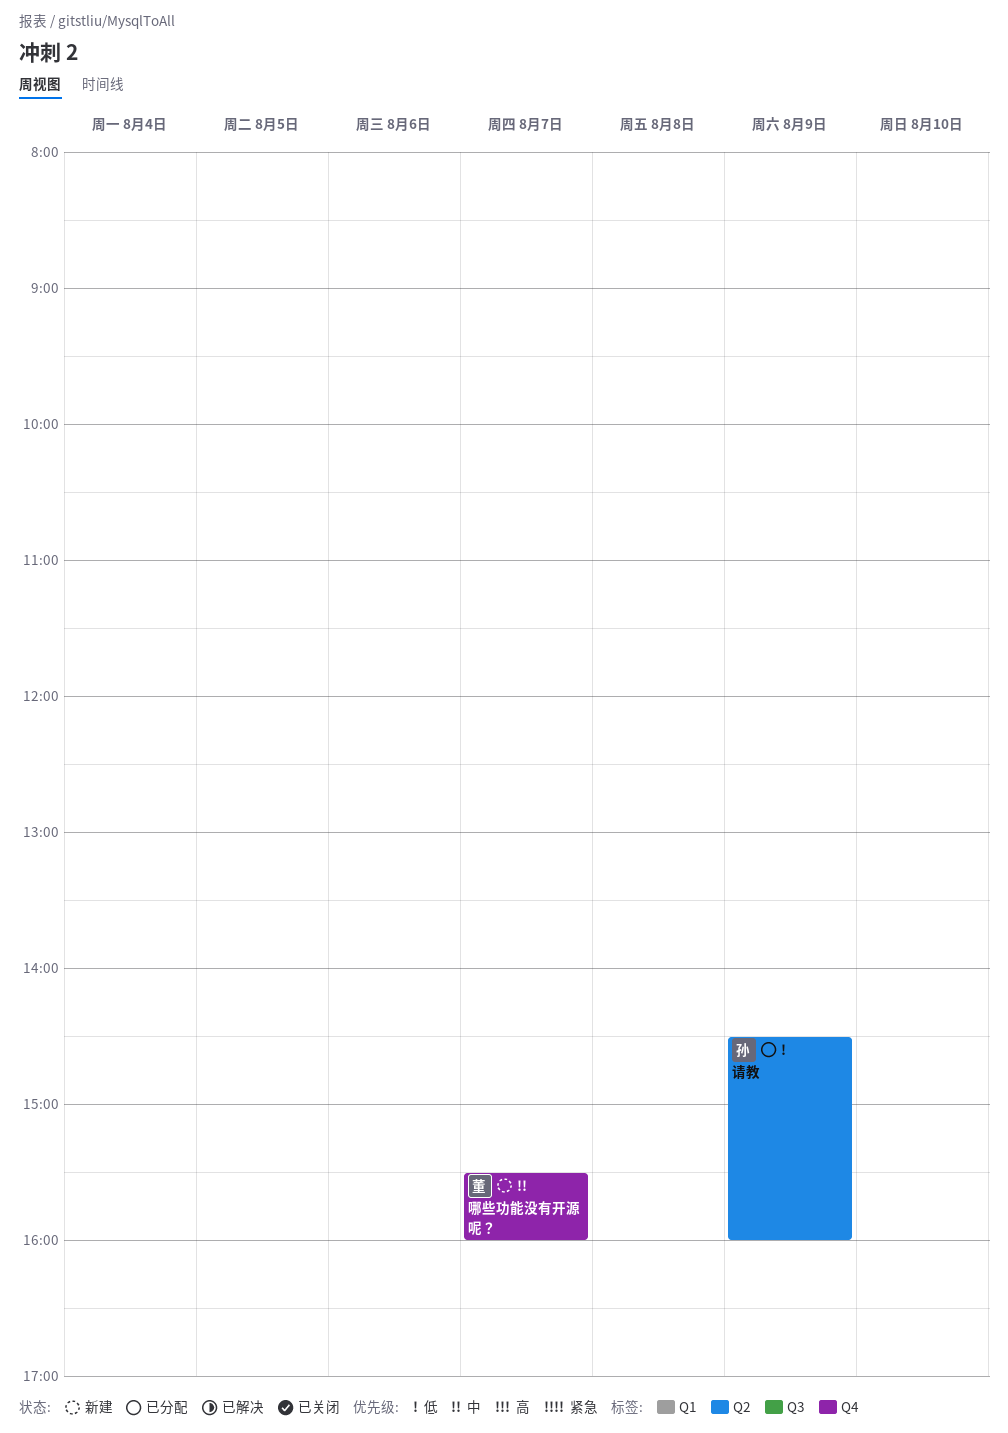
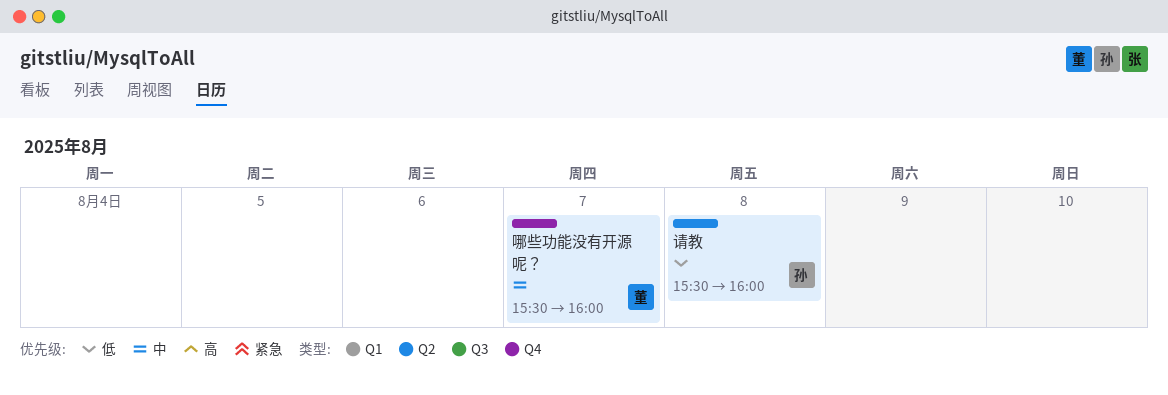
请教, day: Aug 9 -> Aug 8
请教, begins: 14:30 -> 15:30

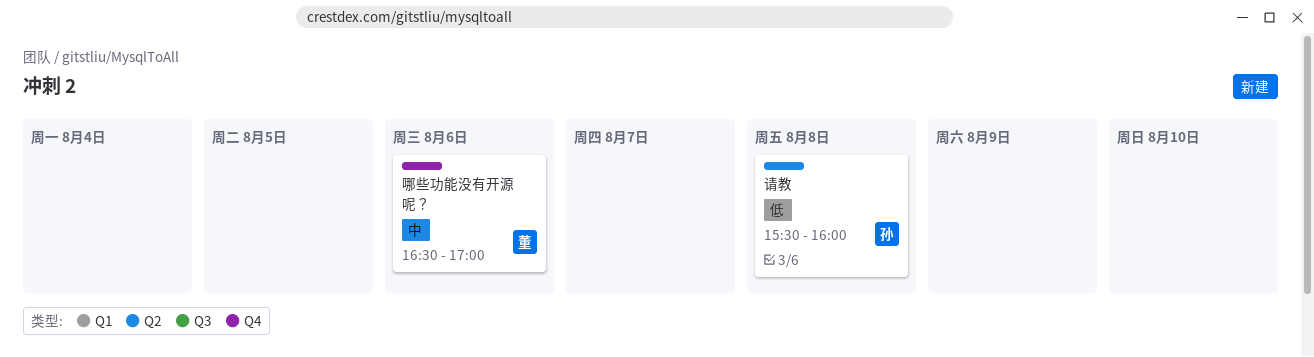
哪些功能没有开源呢？, day: Aug 7 -> Aug 6
哪些功能没有开源呢？, begins: 15:30 -> 16:30
哪些功能没有开源呢？, ends: 16:00 -> 17:00

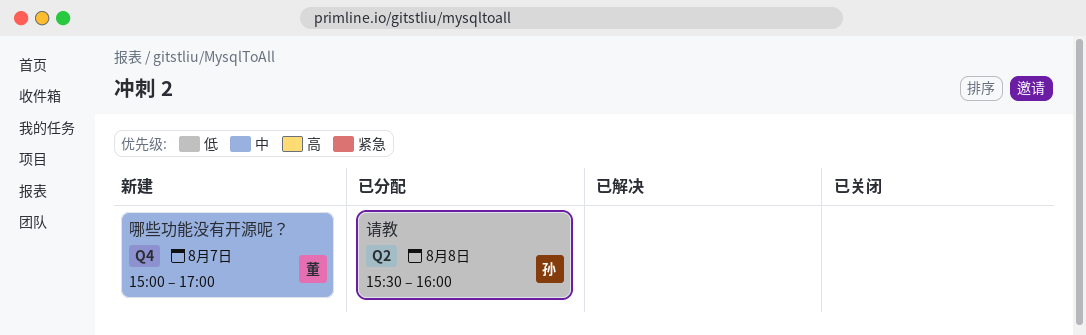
哪些功能没有开源呢？, day: Aug 6 -> Aug 7
哪些功能没有开源呢？, begins: 16:30 -> 15:00

